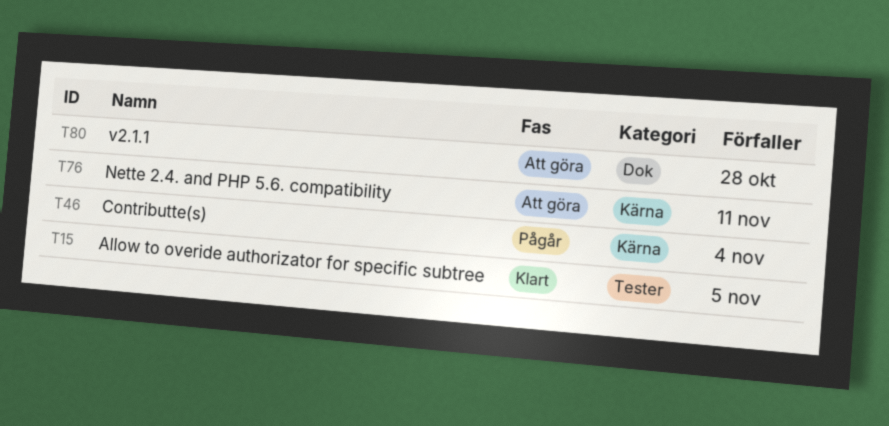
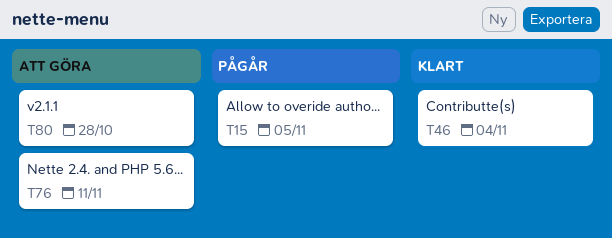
T15, status: Klart -> Pågår
T46, status: Pågår -> Klart

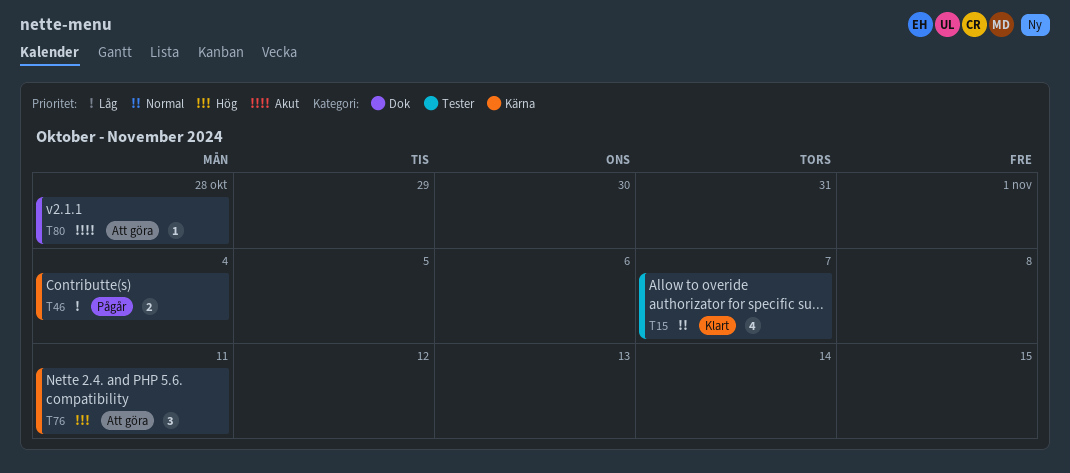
T15, status: Pågår -> Klart
T15, due: Nov 5 -> Nov 7
T46, status: Klart -> Pågår

